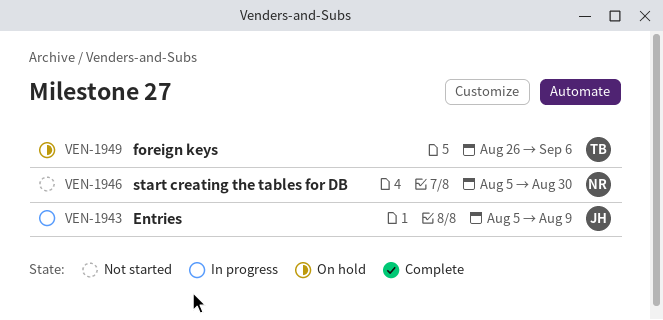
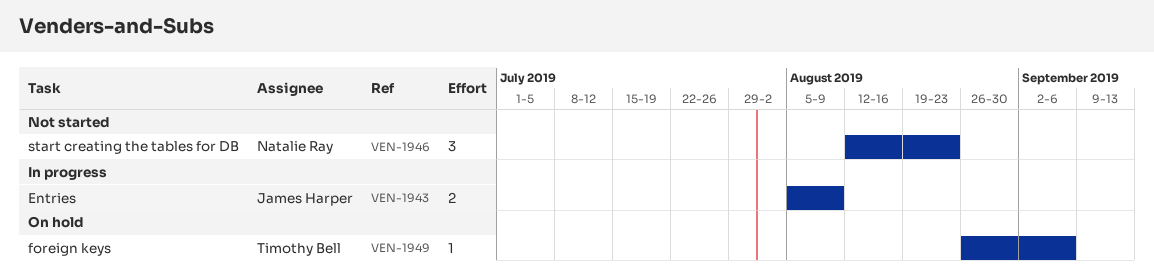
VEN-1946, start: Aug 5 -> Aug 12
VEN-1946, due: Aug 30 -> Aug 23

